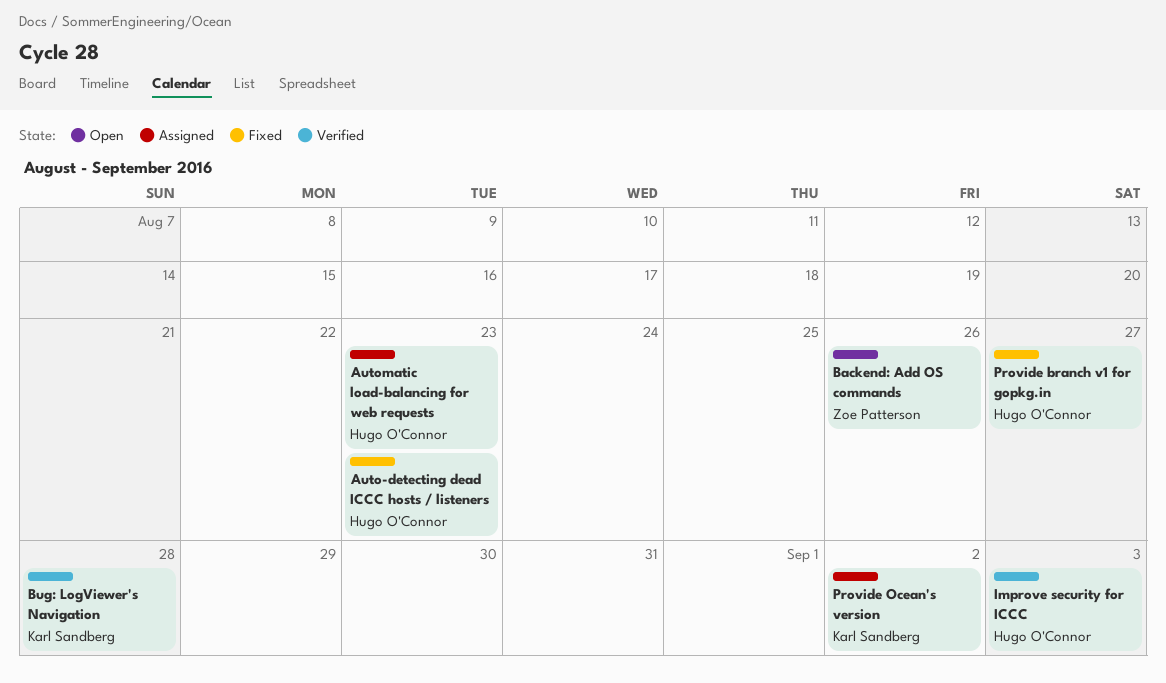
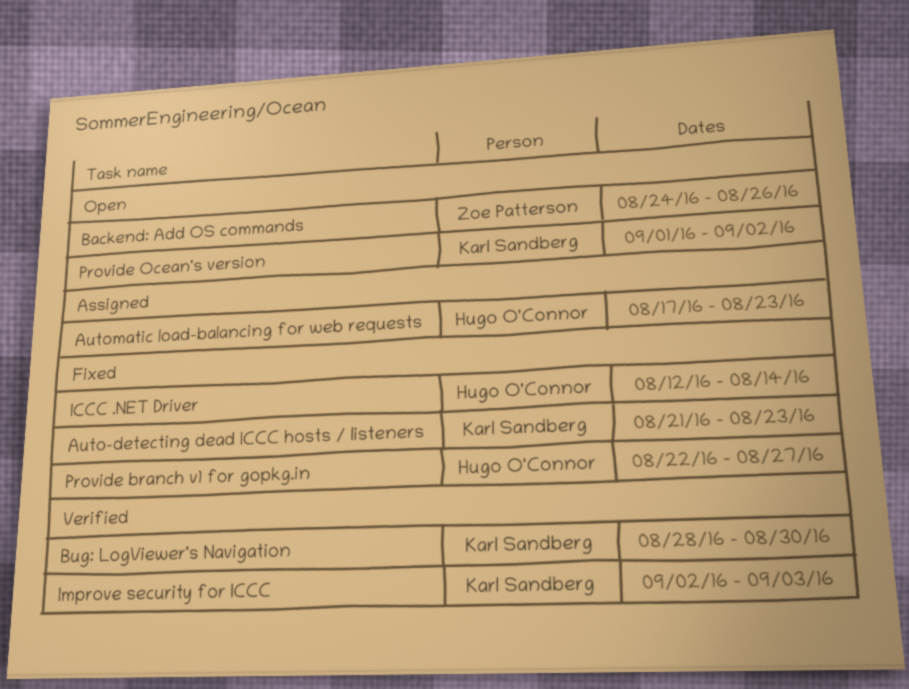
Auto-detecting dead ICCC hosts / listeners, owner: Hugo O'Connor -> Karl Sandberg
Bug: LogViewer's Navigation, due: Aug 28 -> Aug 30
ICCC .NET Driver: none -> present
Improve security for ICCC, owner: Hugo O'Connor -> Karl Sandberg
Provide Ocean's version, status: Assigned -> Open

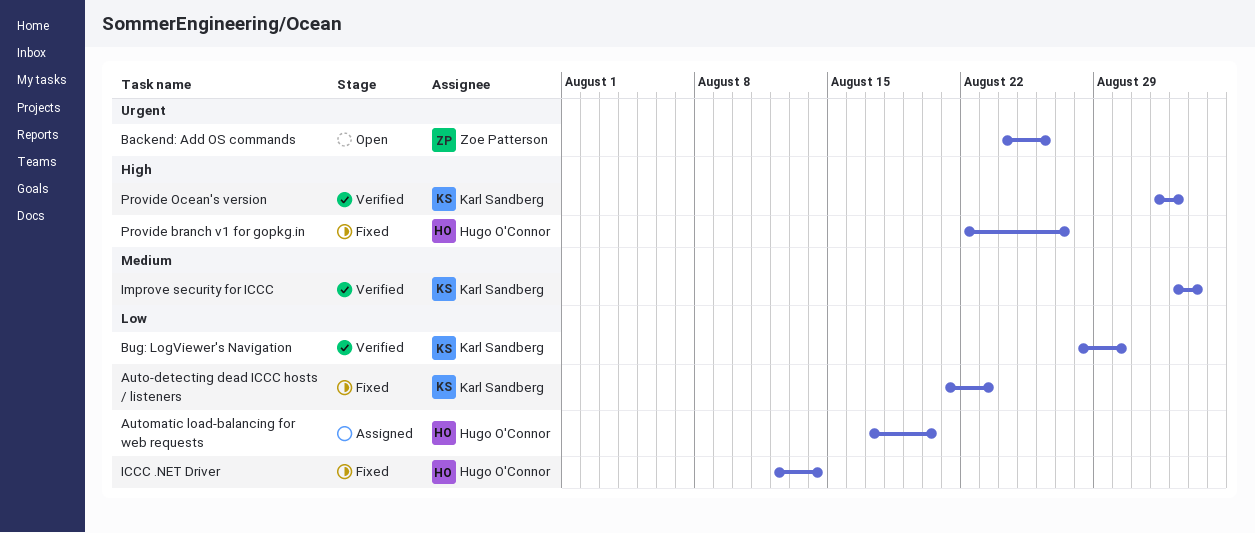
Automatic load-balancing for web requests, due: Aug 23 -> Aug 20
Provide Ocean's version, status: Open -> Verified

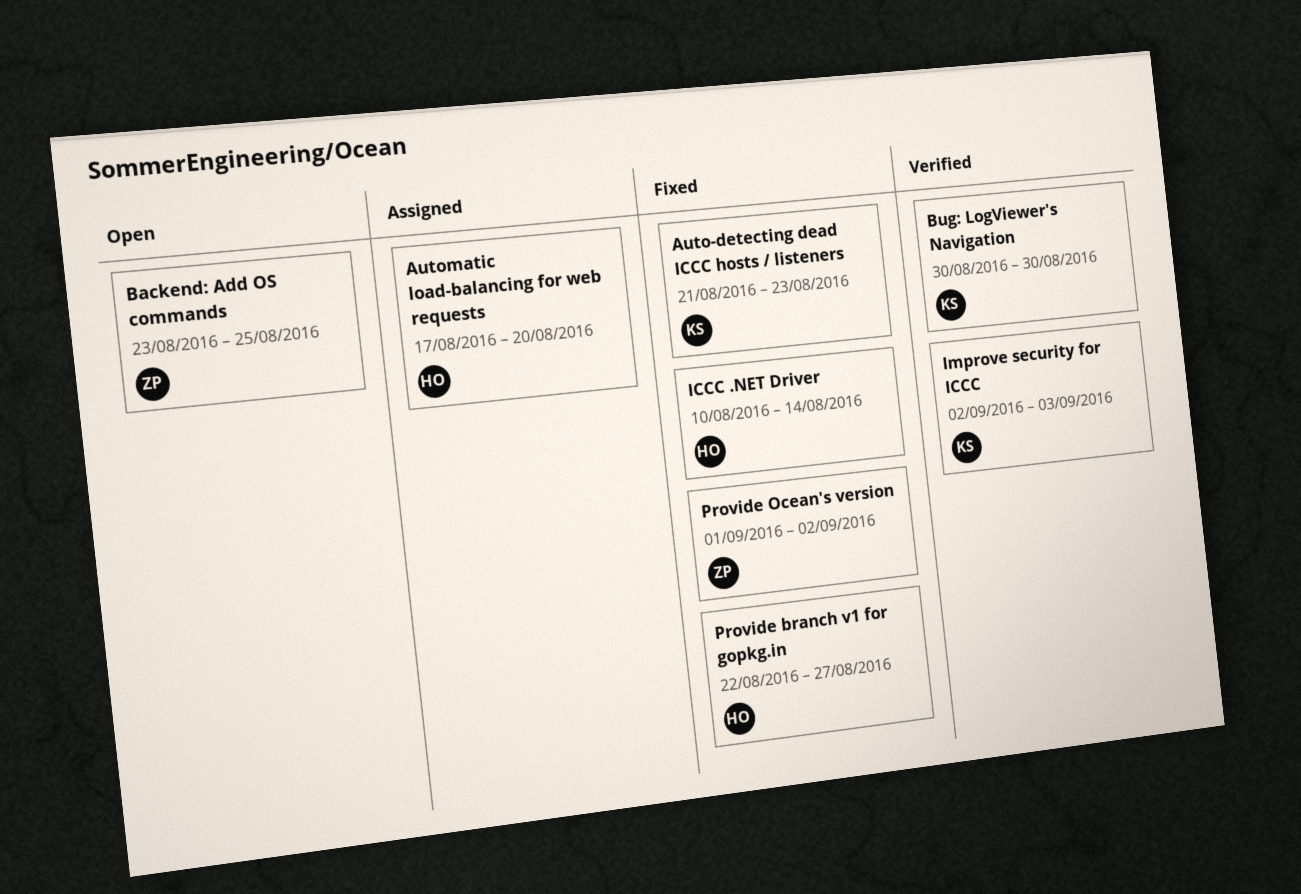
Backend: Add OS commands, start: Aug 24 -> Aug 23
Backend: Add OS commands, due: Aug 26 -> Aug 25
Bug: LogViewer's Navigation, start: Aug 28 -> Aug 30
ICCC .NET Driver, start: Aug 12 -> Aug 10
Provide Ocean's version, status: Verified -> Fixed
Provide Ocean's version, owner: Karl Sandberg -> Zoe Patterson

